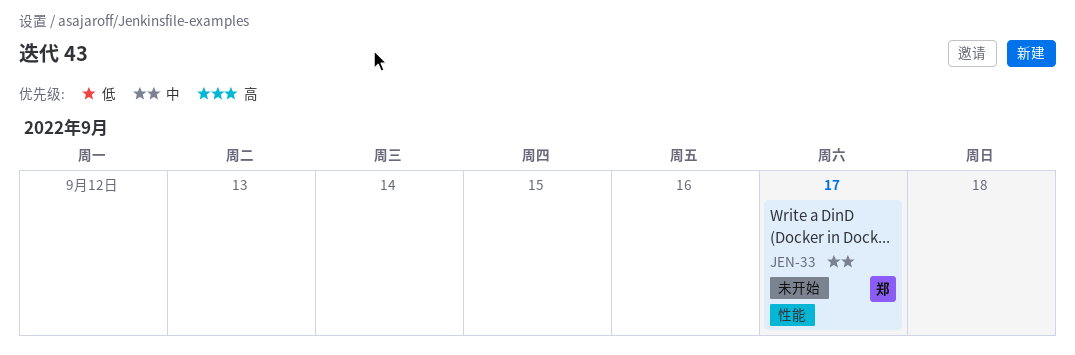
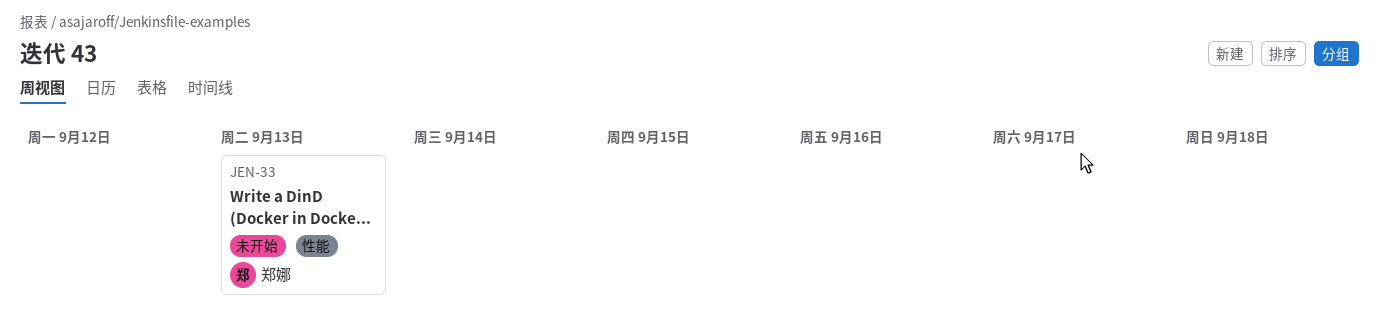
JEN-33, due: Sep 17 -> Sep 13

